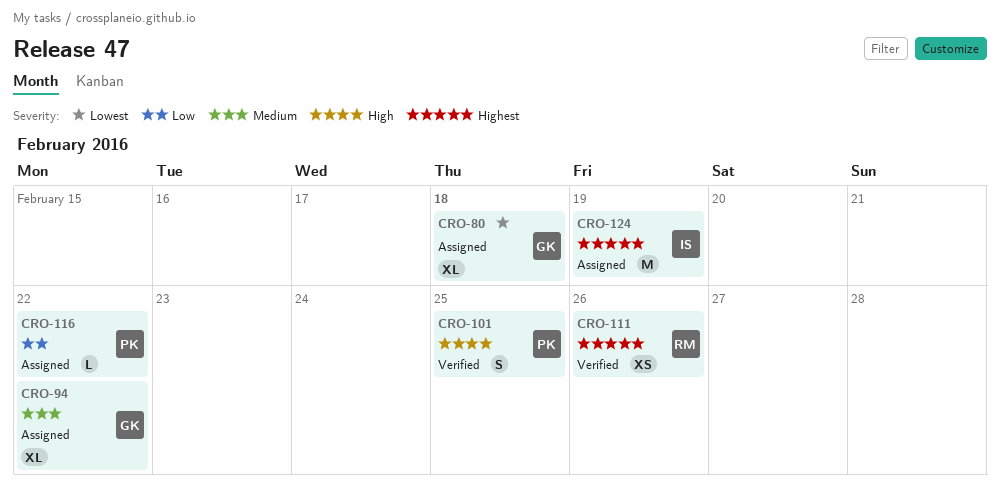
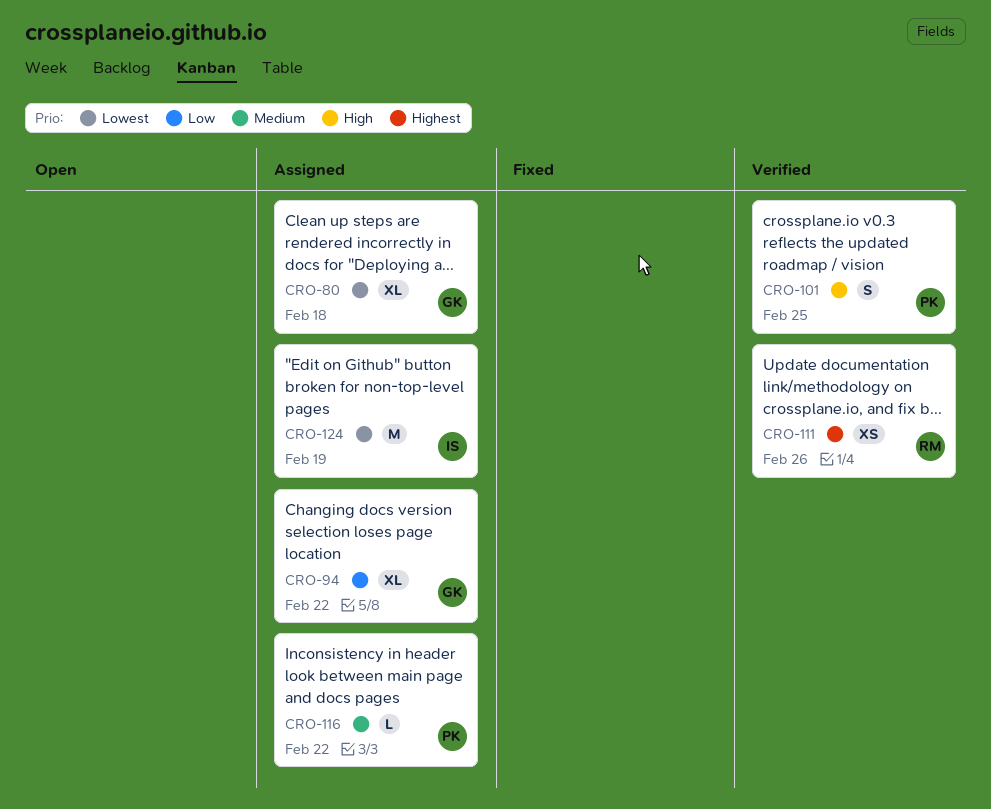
CRO-94, priority: Medium -> Low
CRO-116, priority: Low -> Medium
CRO-124, priority: Highest -> Lowest

